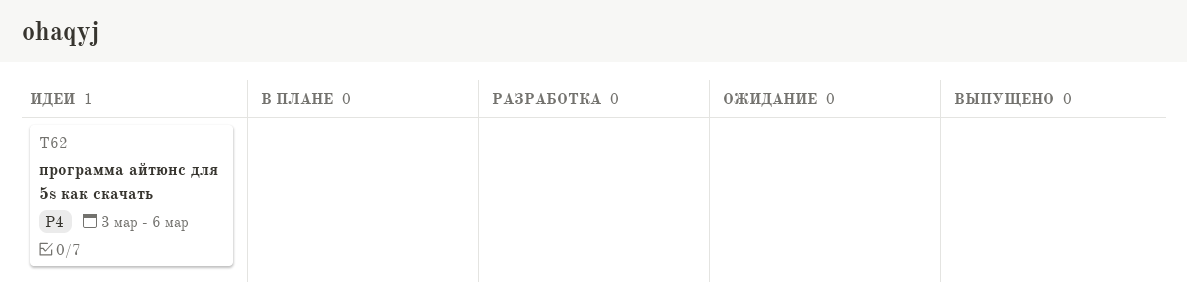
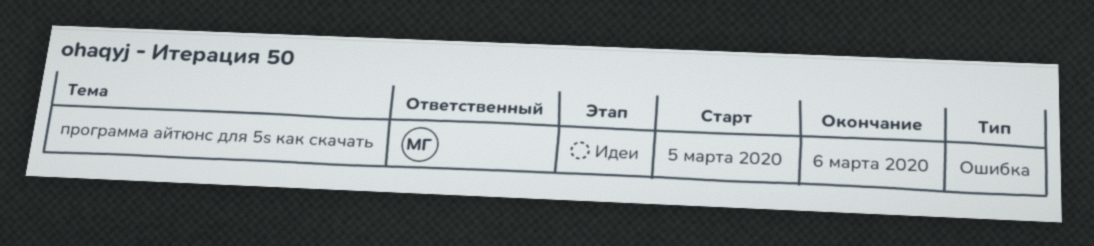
программа айтюнс для 5s как скачать, start: Mar 3 -> Mar 5

